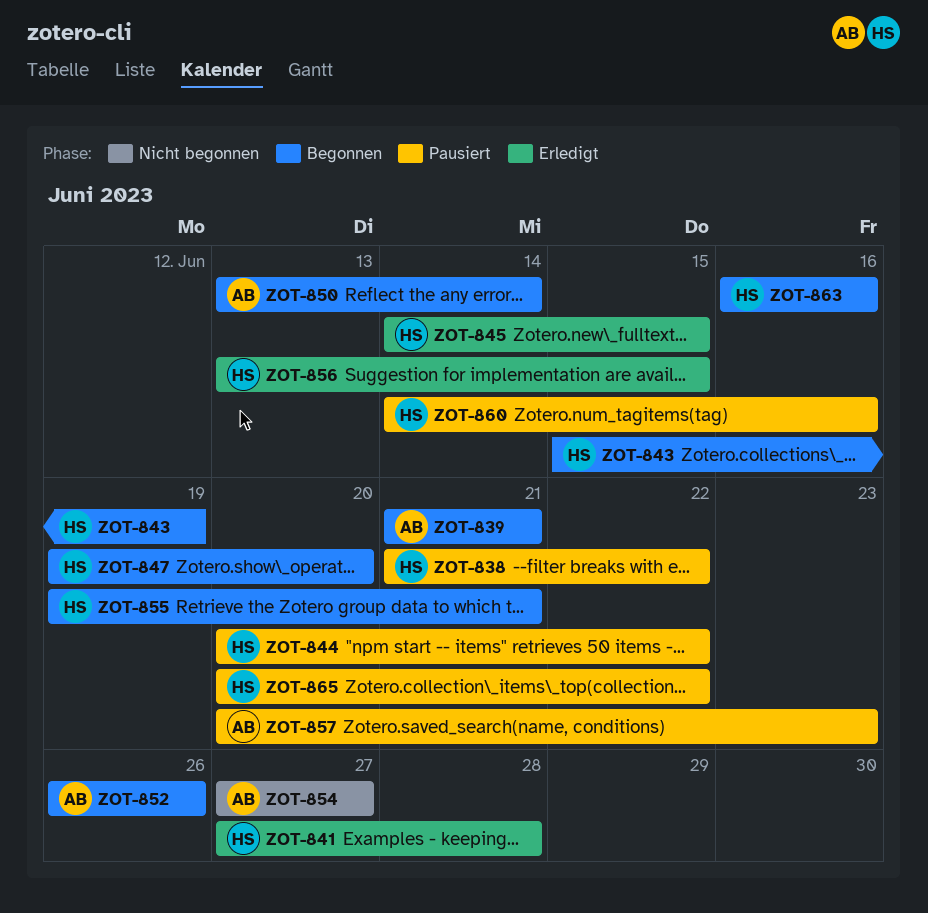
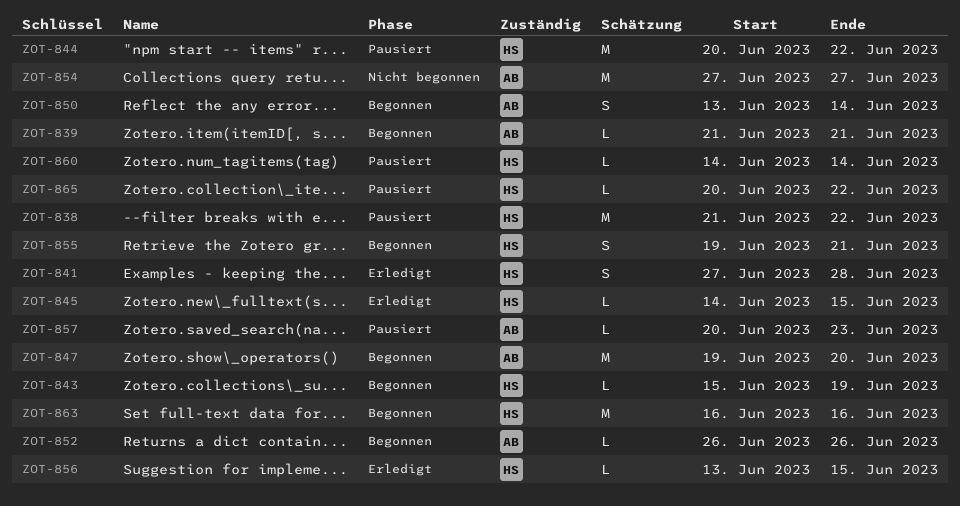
ZOT-847, owner: HS -> AB
ZOT-860, due: Jun 16 -> Jun 14

